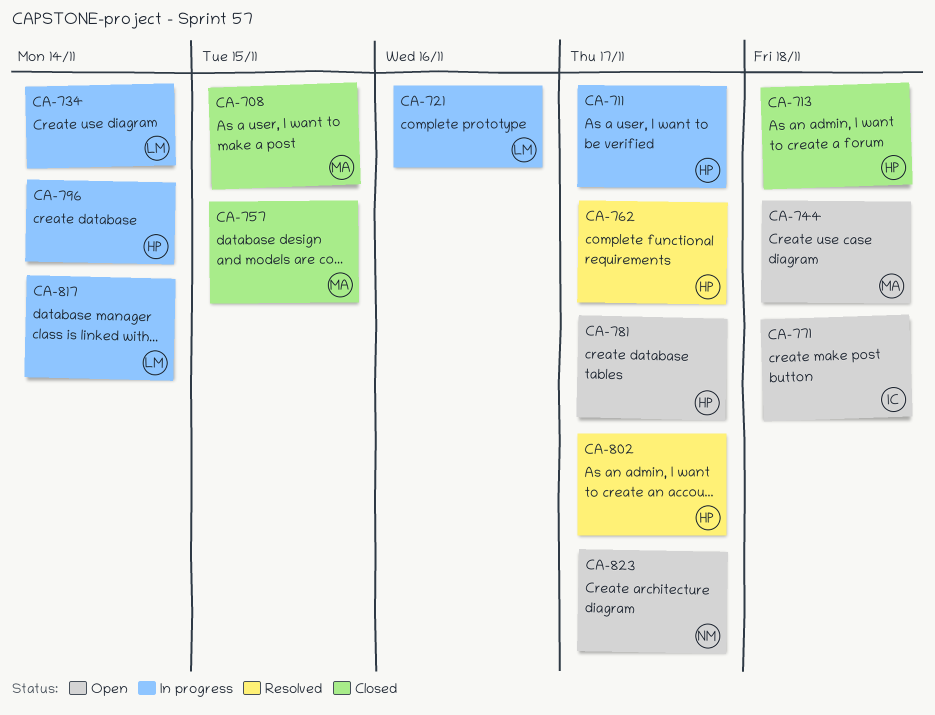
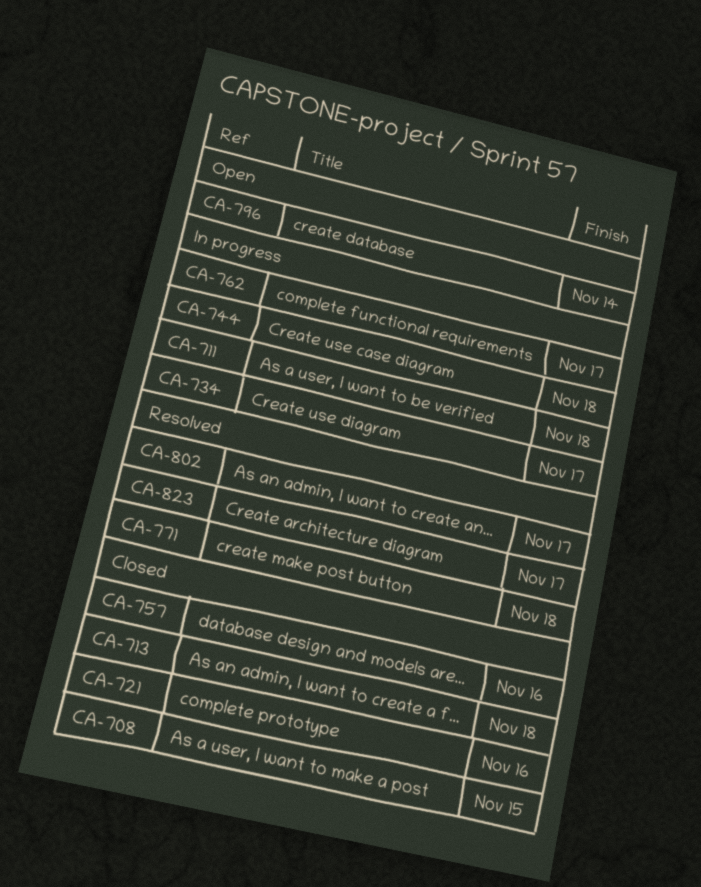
CA-711, due: Nov 17 -> Nov 18
CA-721, status: In progress -> Closed
CA-734, due: Nov 14 -> Nov 17
CA-744, status: Open -> In progress
CA-757, due: Nov 15 -> Nov 16
CA-762, status: Resolved -> In progress
CA-771, status: Open -> Resolved
CA-781: present -> none
CA-796, status: In progress -> Open
CA-817: present -> none
CA-823, status: Open -> Resolved

